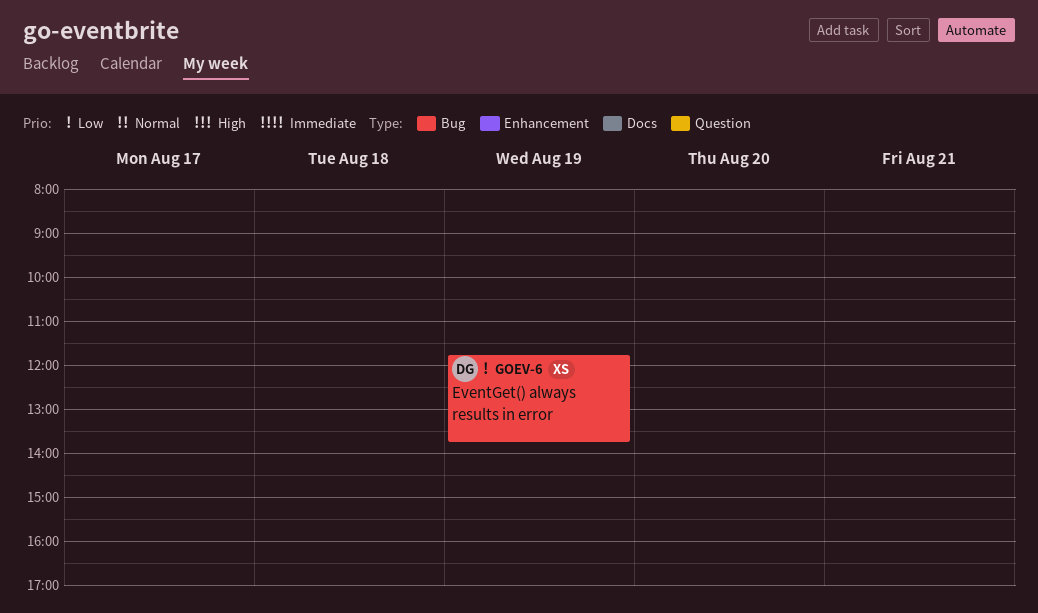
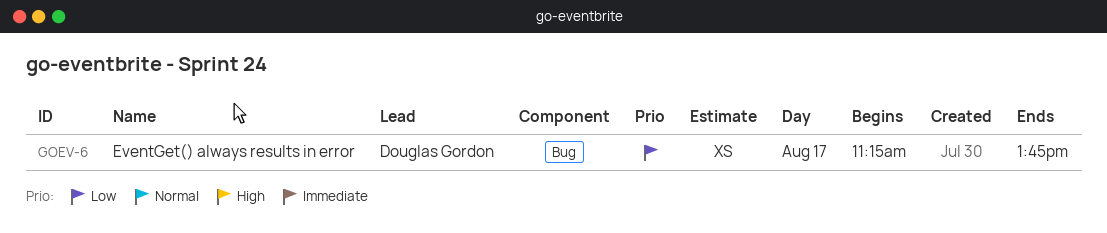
GOEV-6, day: Aug 19 -> Aug 17
GOEV-6, begins: 11:45 -> 11:15

